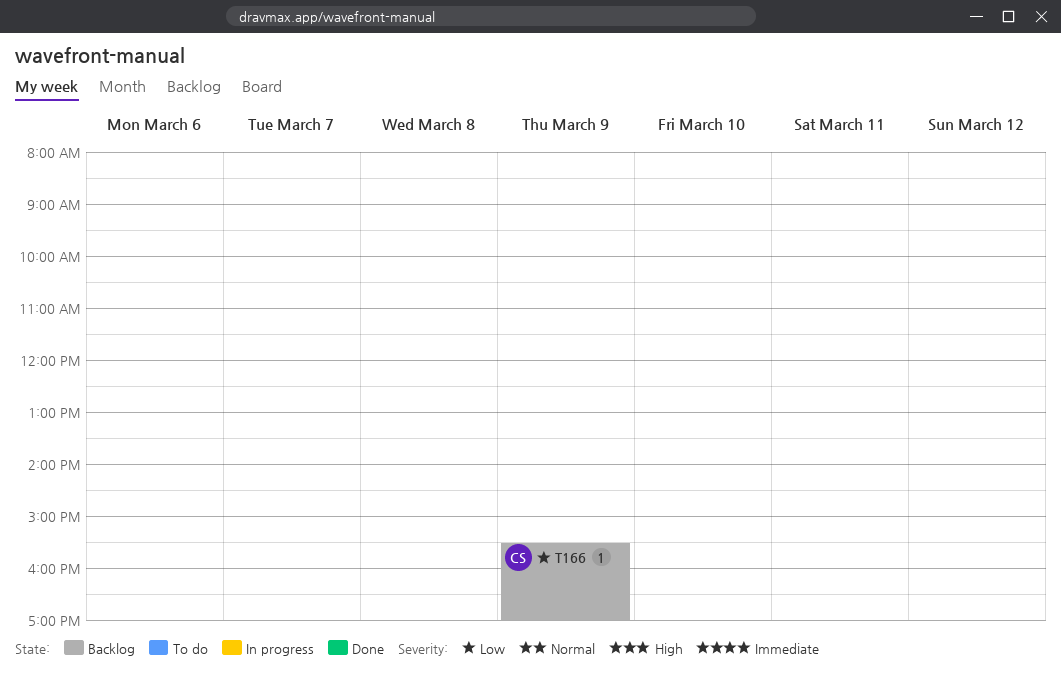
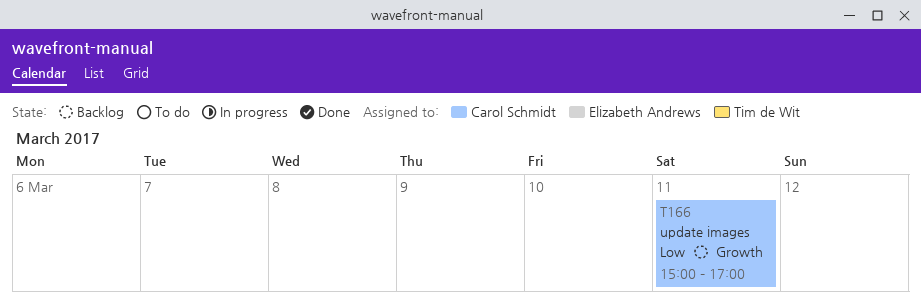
T166, day: Mar 9 -> Mar 11
T166, begins: 15:30 -> 15:00

